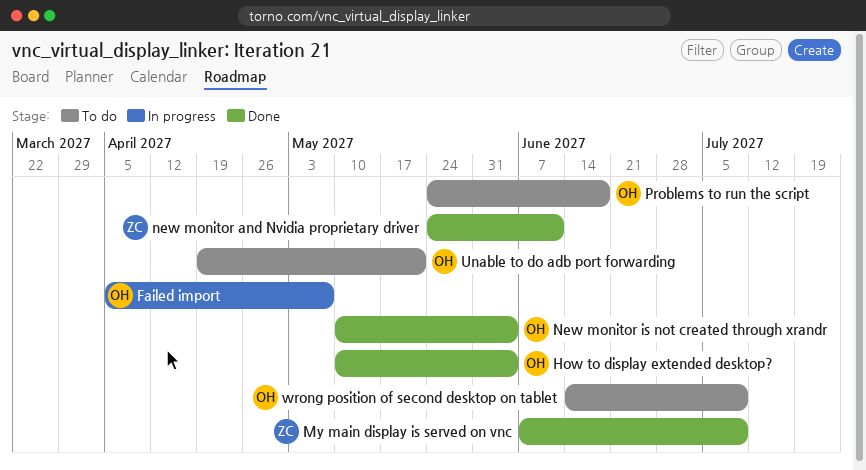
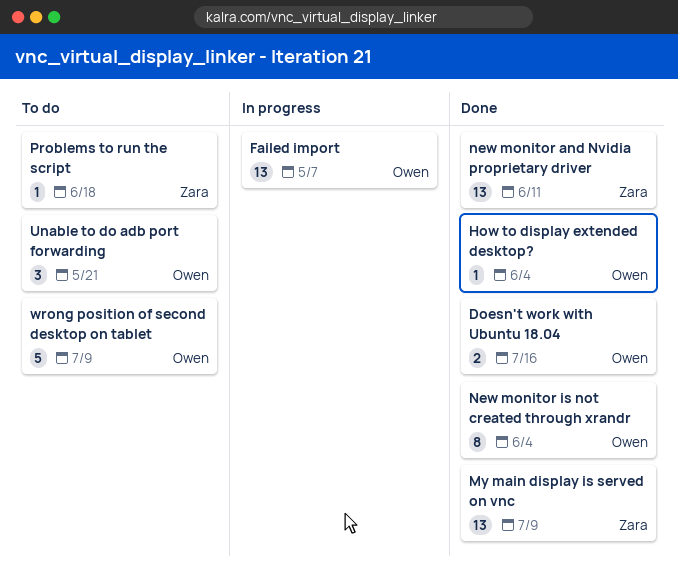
Doesn't work with Ubuntu 18.04: none -> present
Problems to run the script, owner: Owen -> Zara

